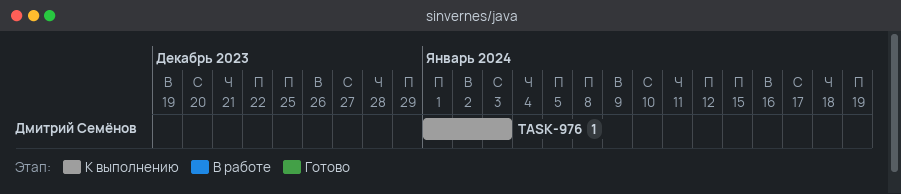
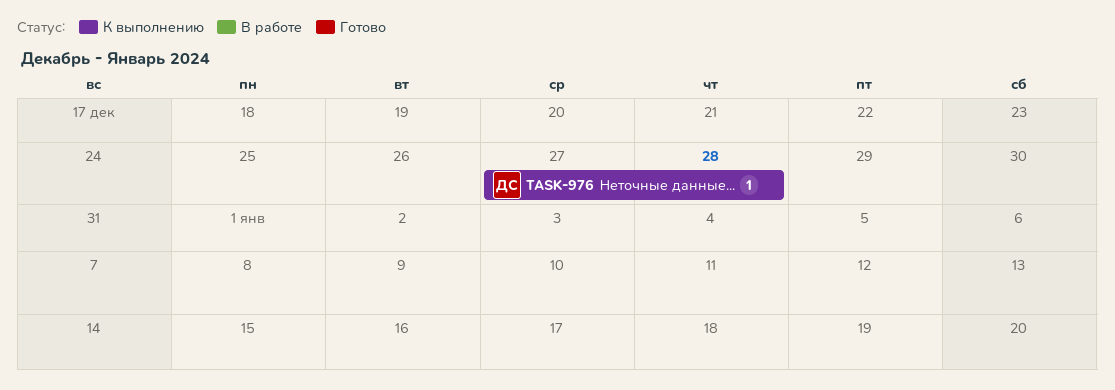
TASK-976, start: Jan 1 -> Dec 27
TASK-976, due: Jan 3 -> Dec 28

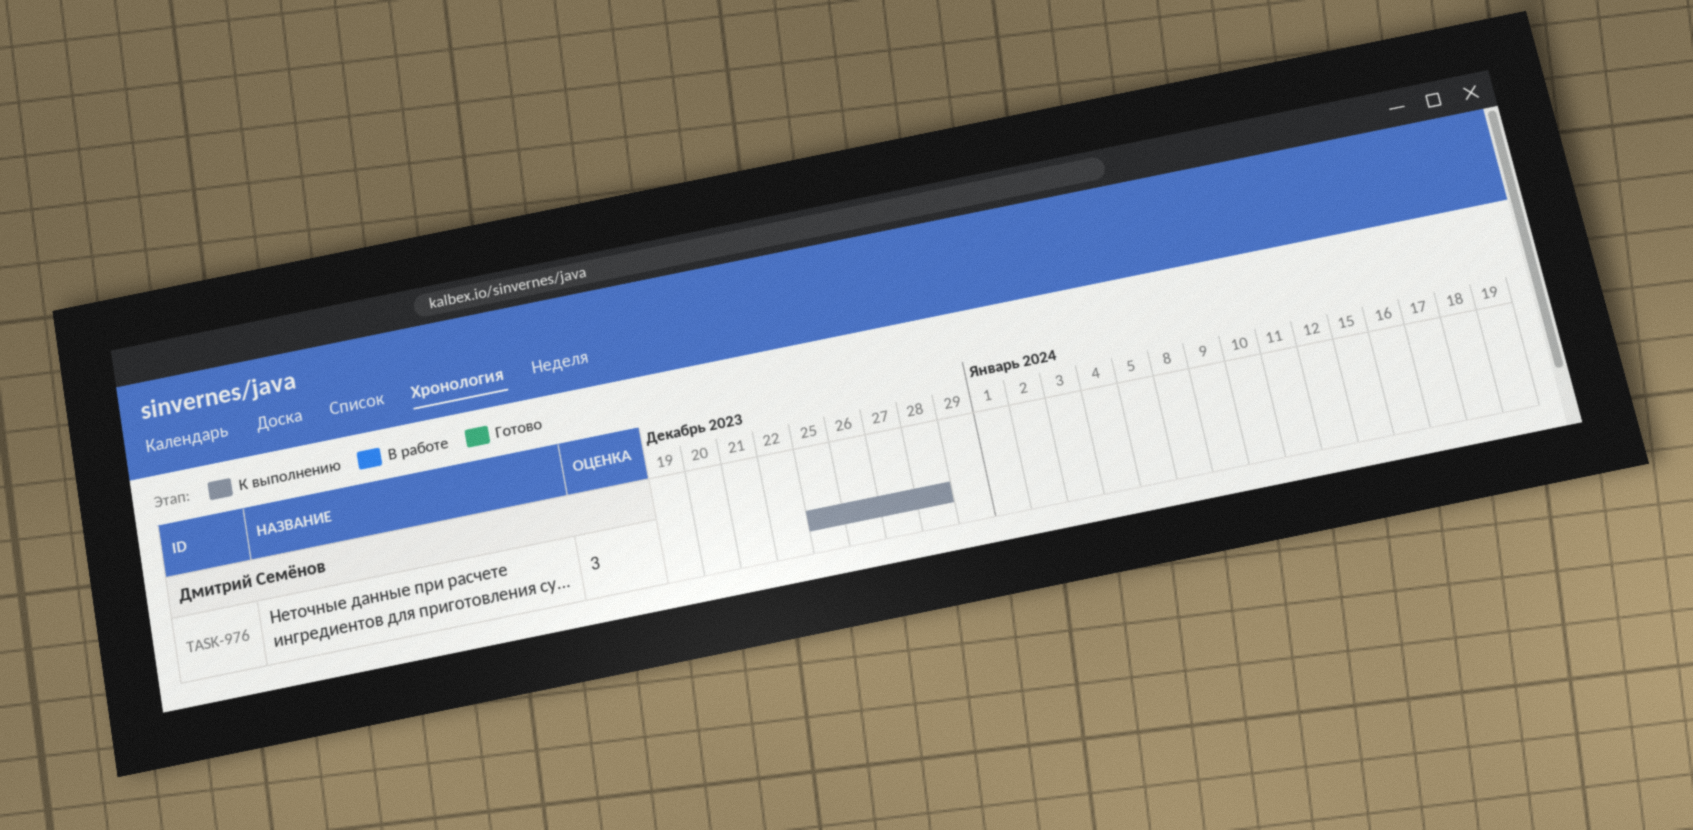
TASK-976, estimate: 1 -> 3
TASK-976, start: Dec 27 -> Dec 25

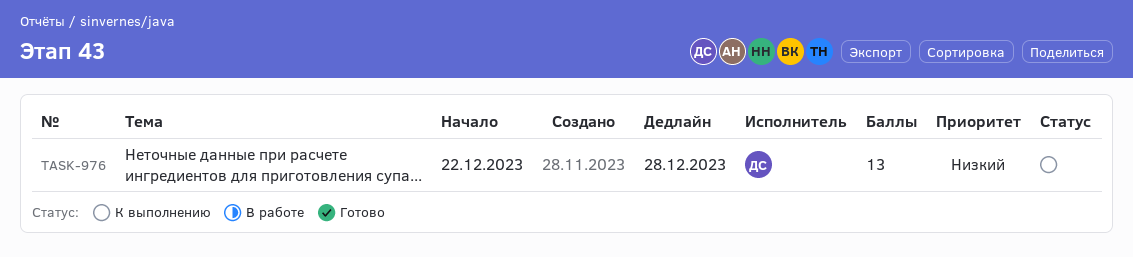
TASK-976, estimate: 3 -> 13
TASK-976, start: Dec 25 -> Dec 22

